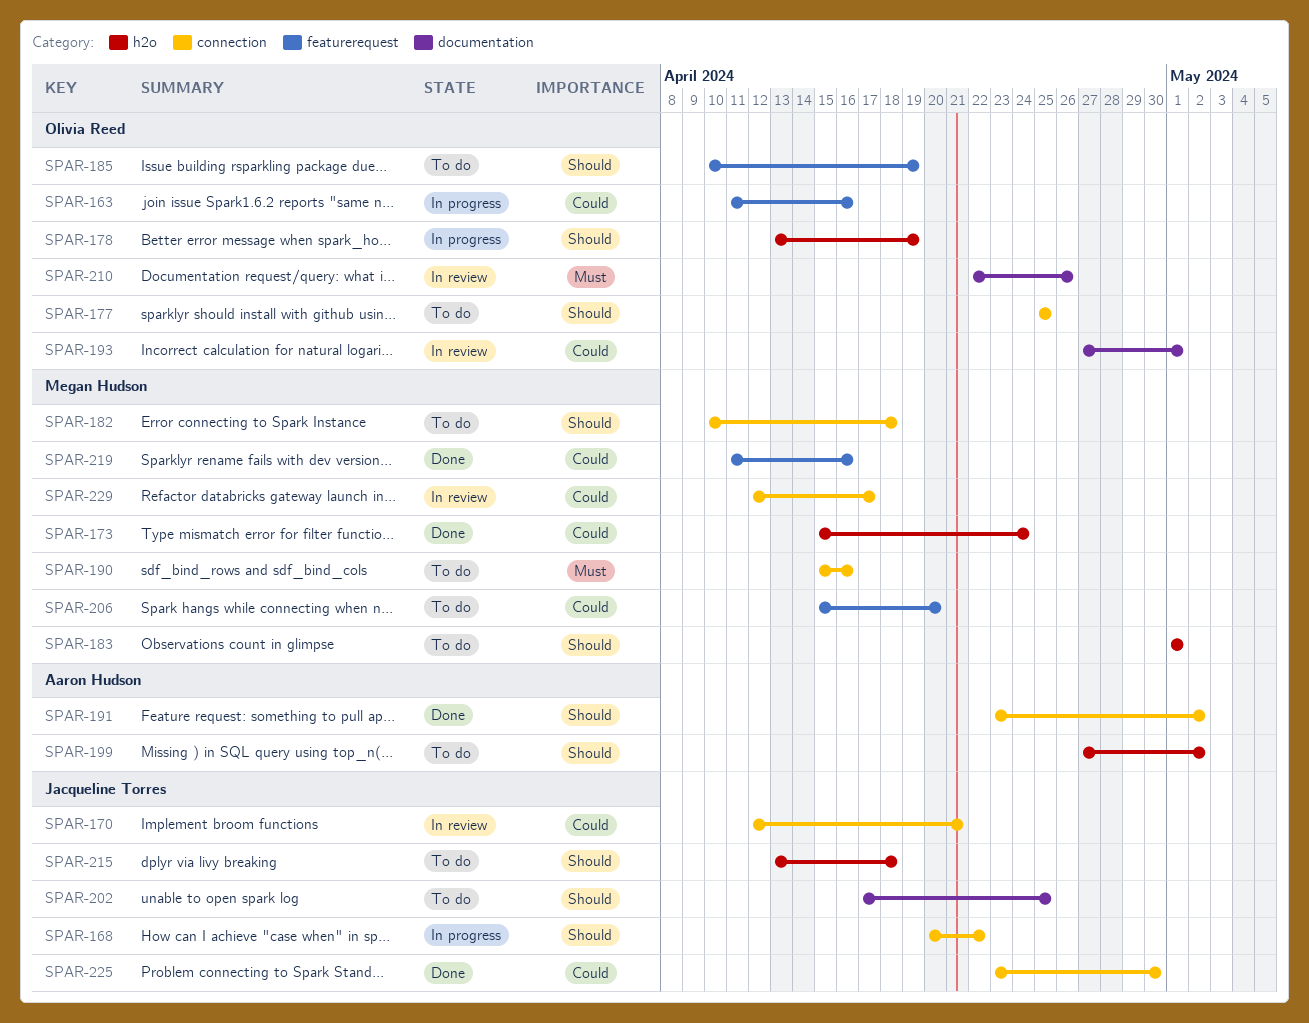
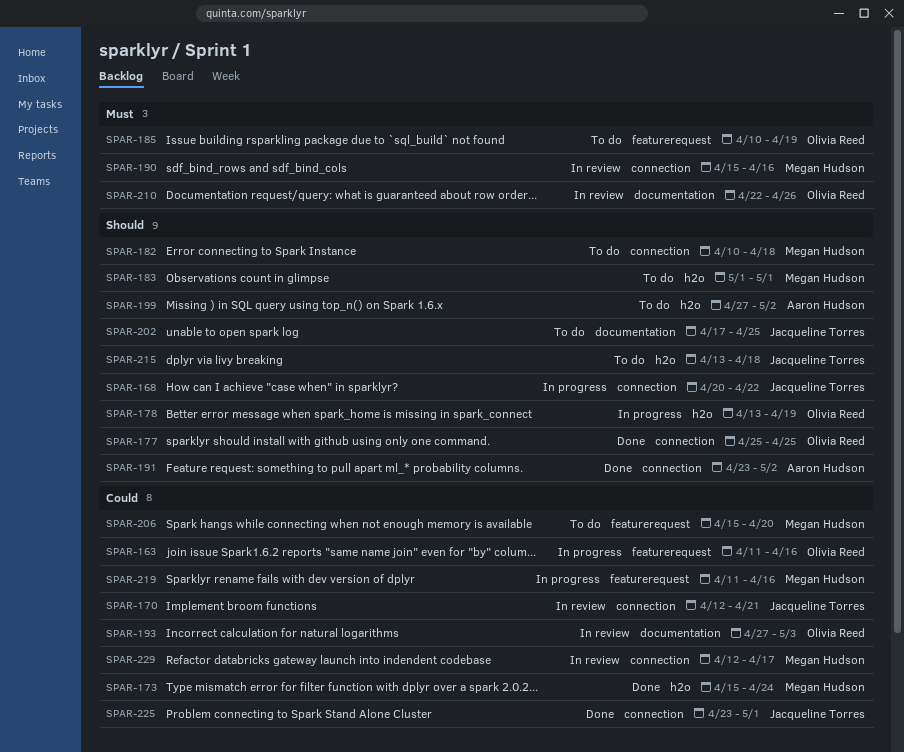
SPAR-177, status: To do -> Done
SPAR-185, priority: Should -> Must
SPAR-190, status: To do -> In review
SPAR-193, due: May 1 -> May 3
SPAR-219, status: Done -> In progress
SPAR-225, due: Apr 30 -> May 1

